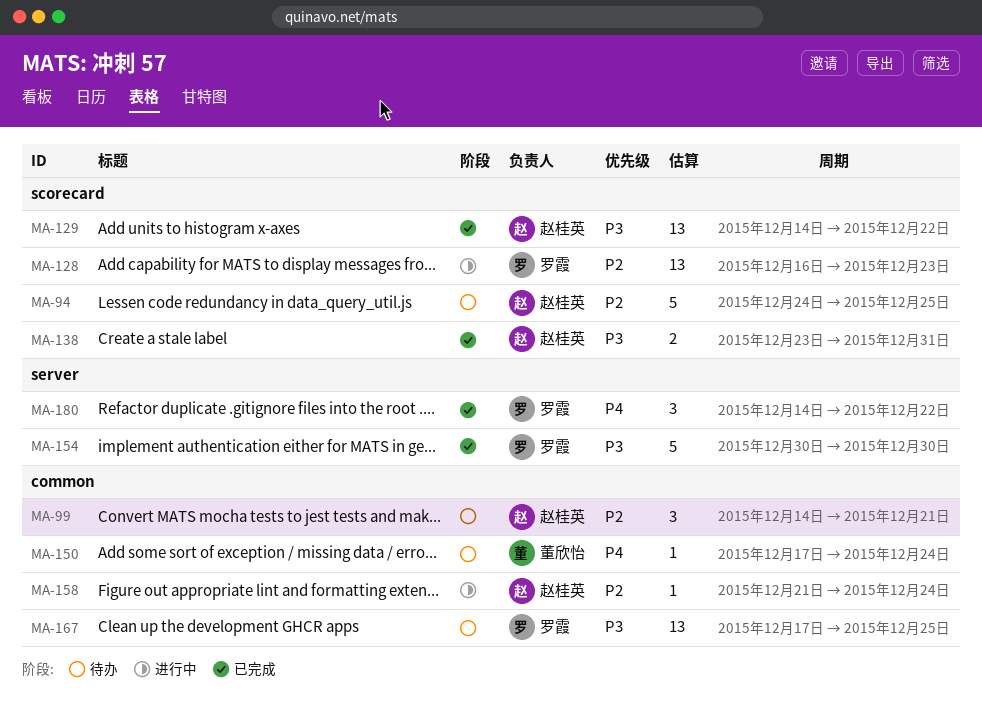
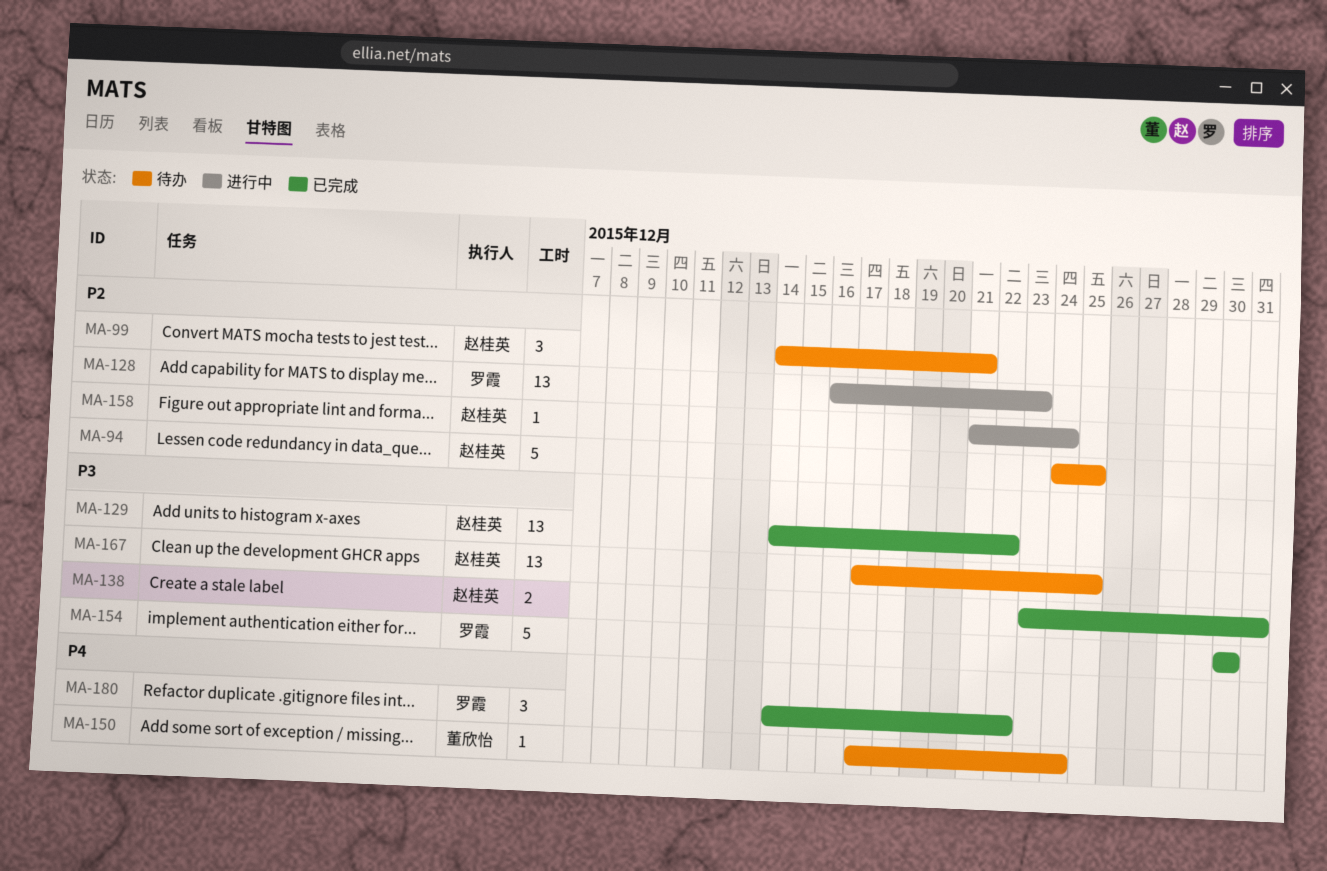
MA-167, owner: 罗霞 -> 赵桂英

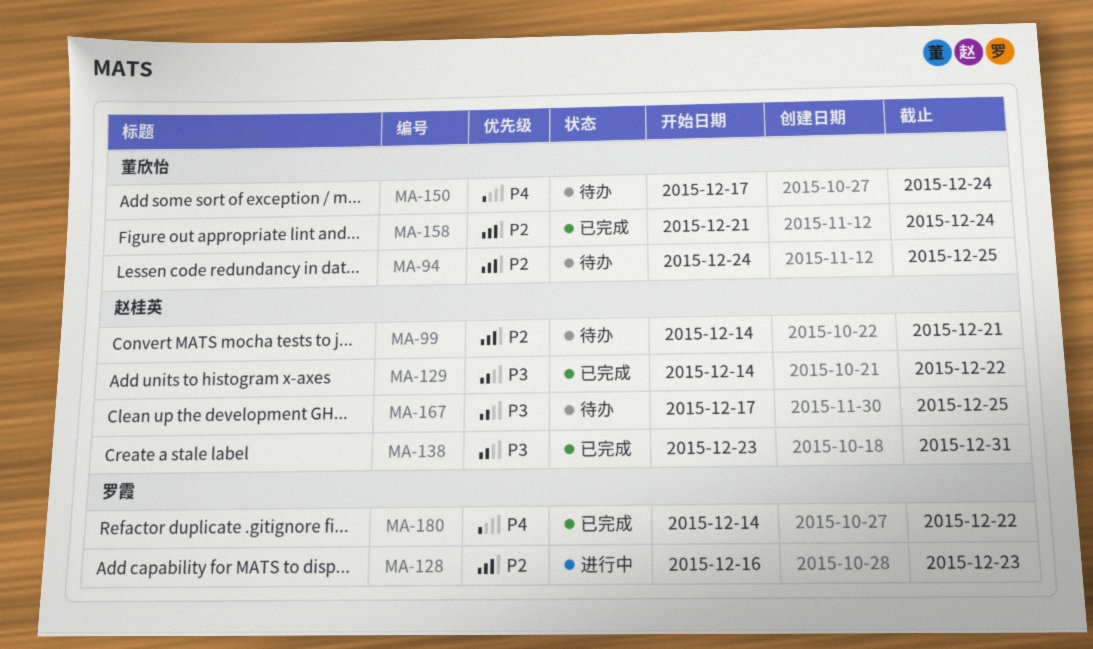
MA-94, owner: 赵桂英 -> 董欣怡
MA-154: present -> none
MA-158, status: 进行中 -> 已完成
MA-158, owner: 赵桂英 -> 董欣怡

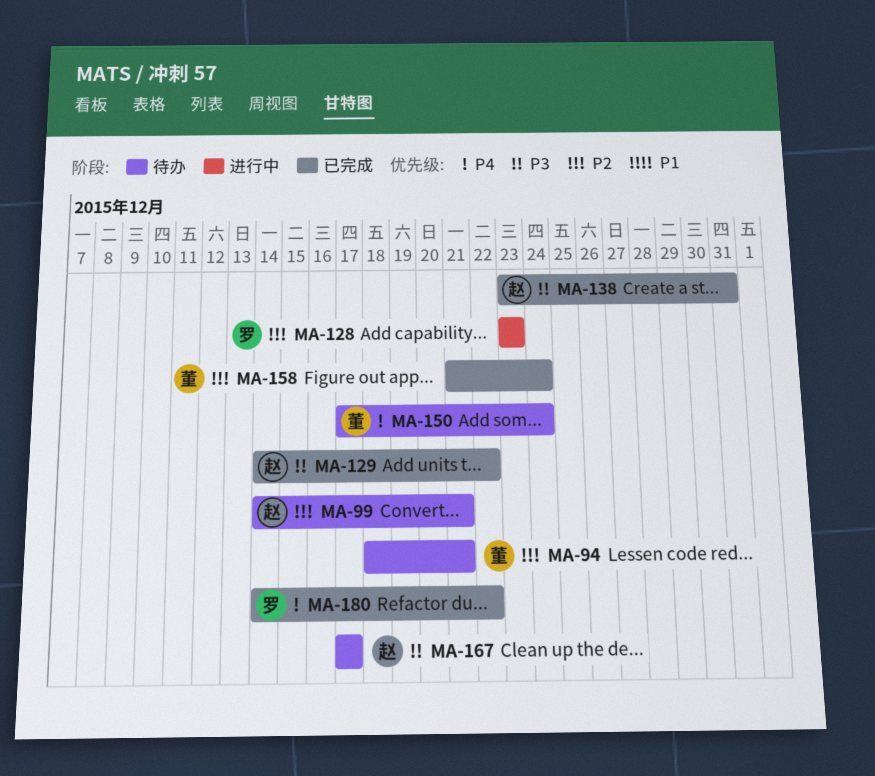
MA-94, start: Dec 24 -> Dec 18
MA-94, due: Dec 25 -> Dec 21
MA-128, start: Dec 16 -> Dec 23
MA-167, due: Dec 25 -> Dec 17

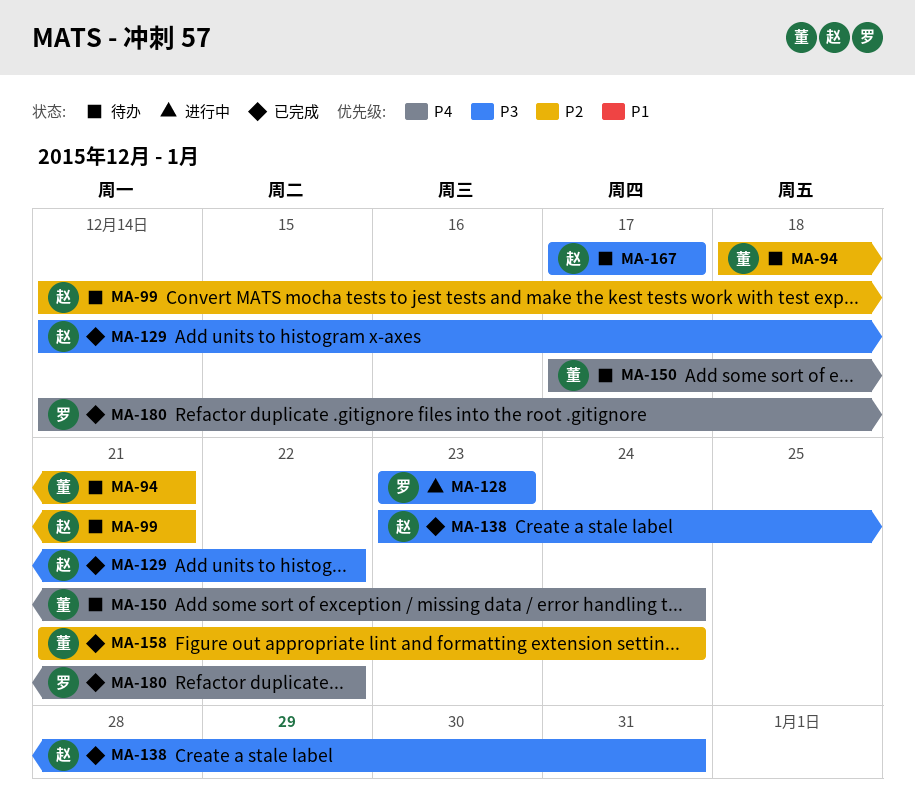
MA-128, priority: P2 -> P3

